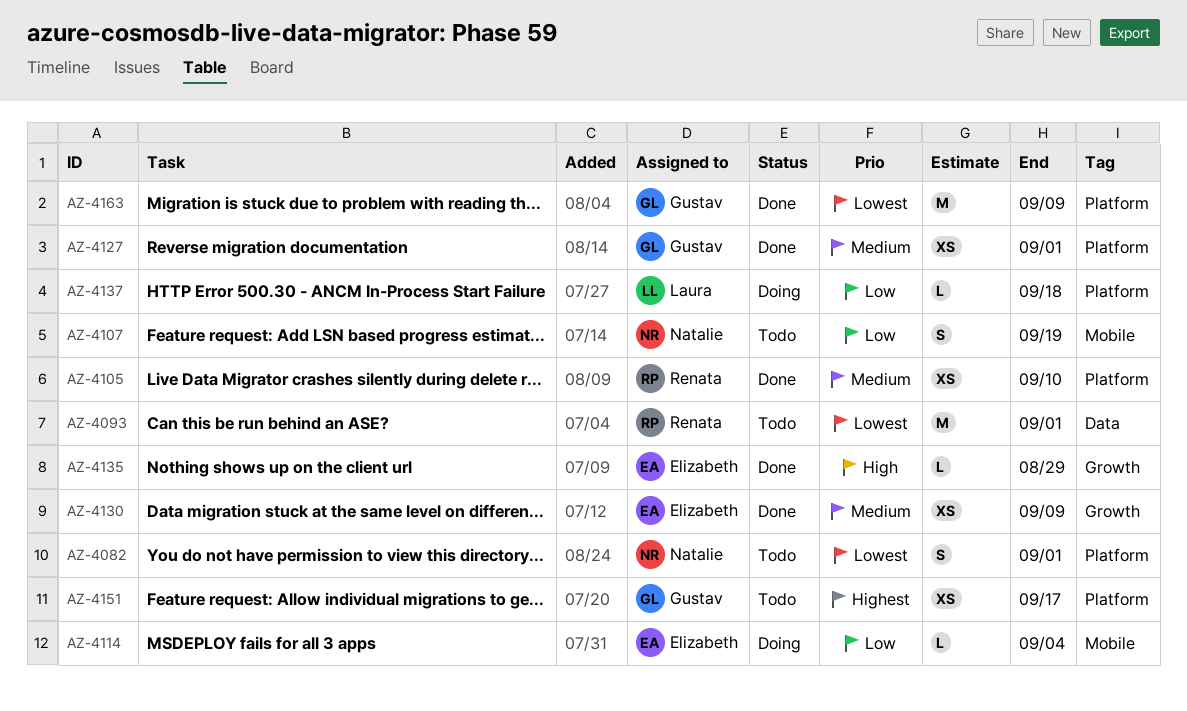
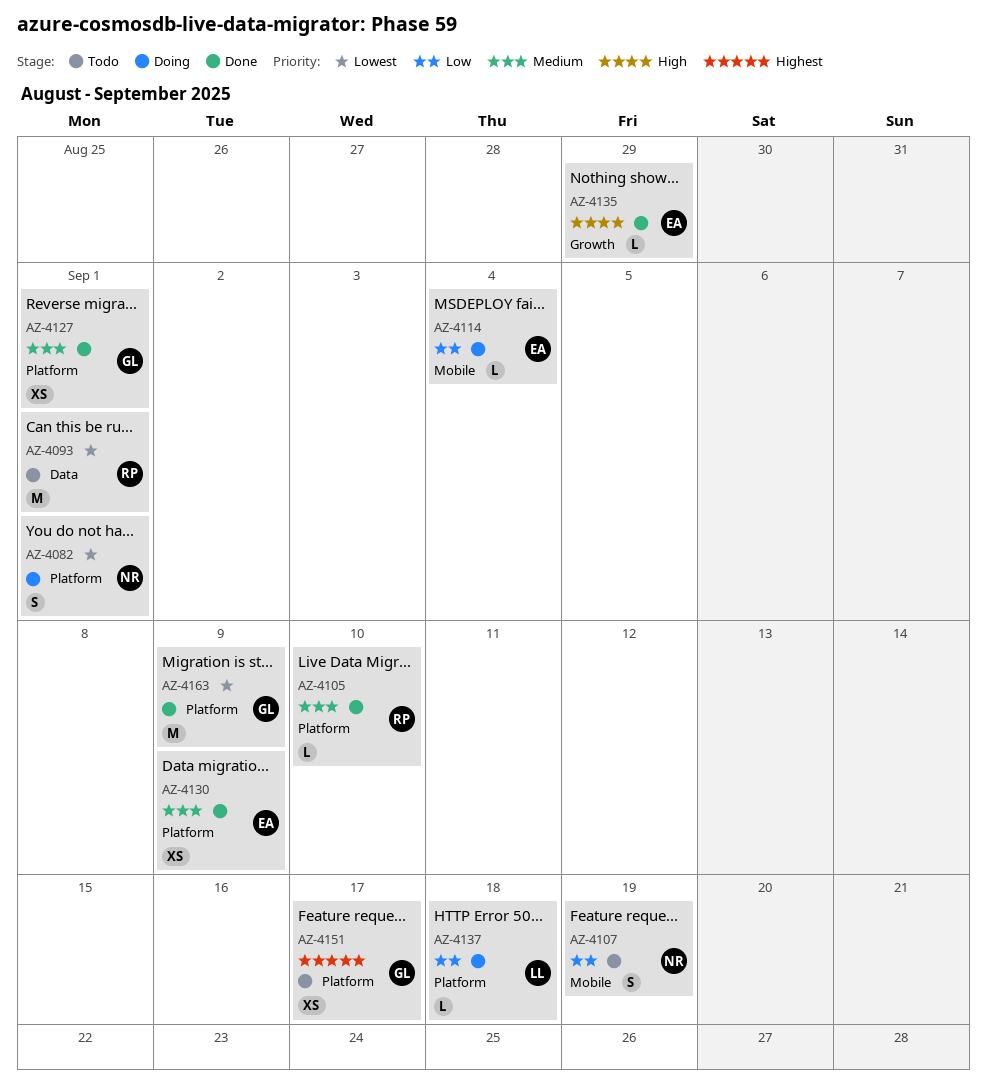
AZ-4082, status: Todo -> Doing
AZ-4105, estimate: XS -> L
AZ-4130, label: Growth -> Platform

